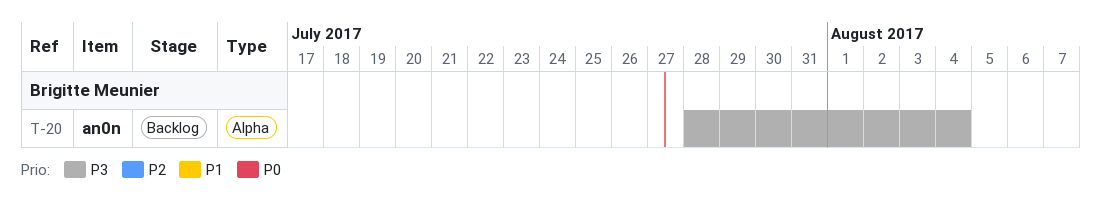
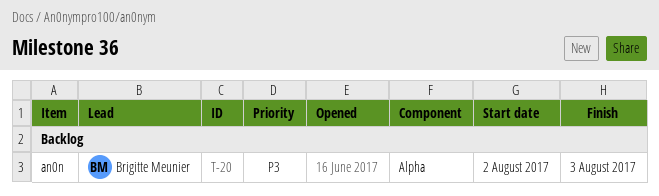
T-20, start: Jul 28 -> Aug 2
T-20, due: Aug 4 -> Aug 3

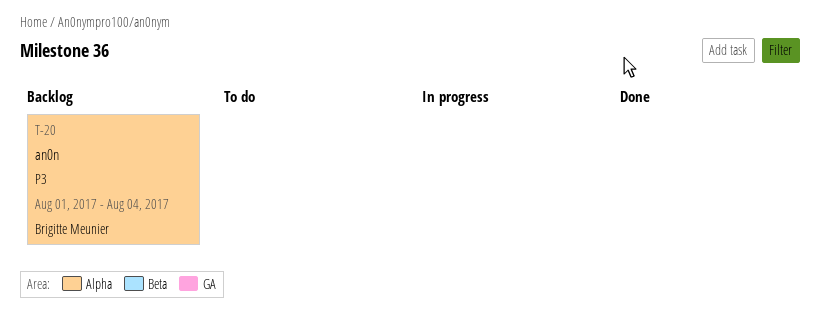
T-20, start: Aug 2 -> Aug 1
T-20, due: Aug 3 -> Aug 4

